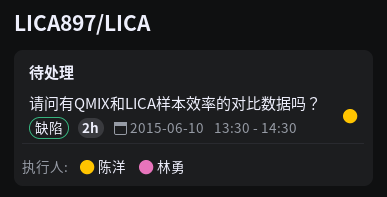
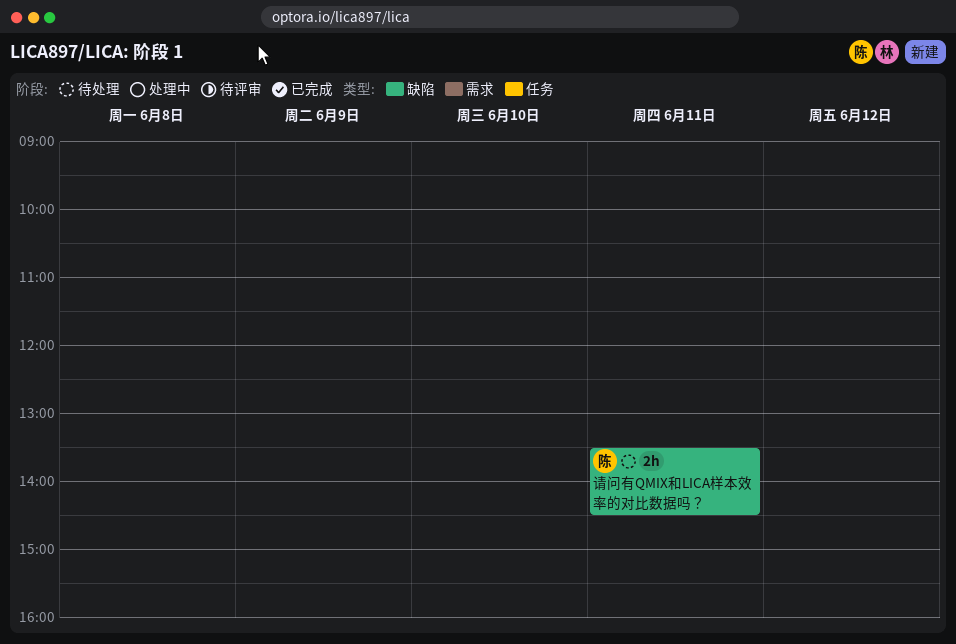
请问有QMIX和LICA样本效率的对比数据吗？, day: Jun 10 -> Jun 11

